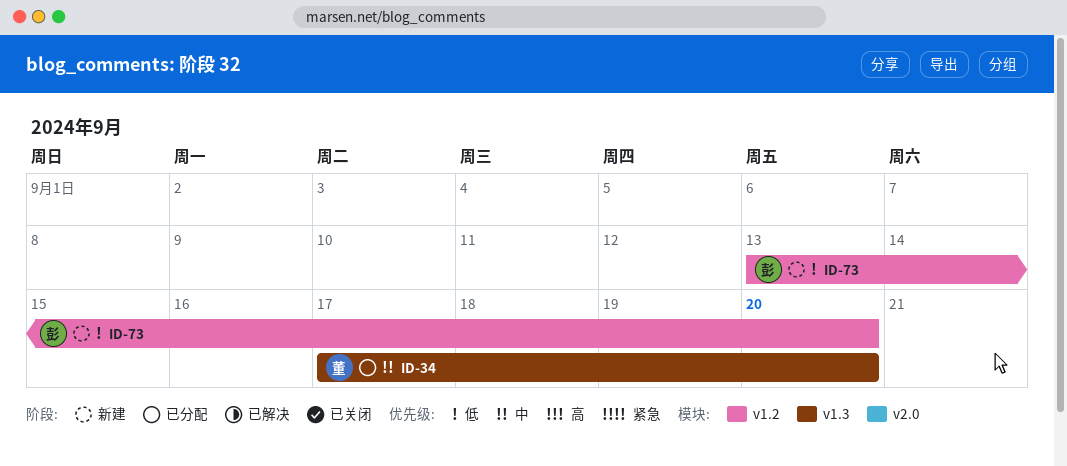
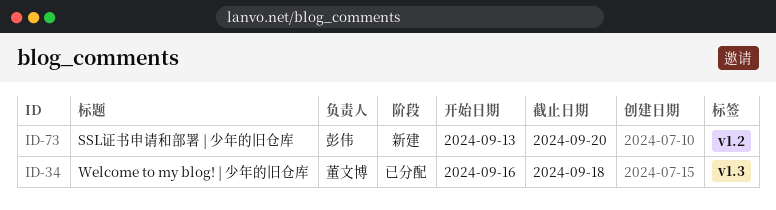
ID-34, start: Sep 17 -> Sep 16
ID-34, due: Sep 20 -> Sep 18

